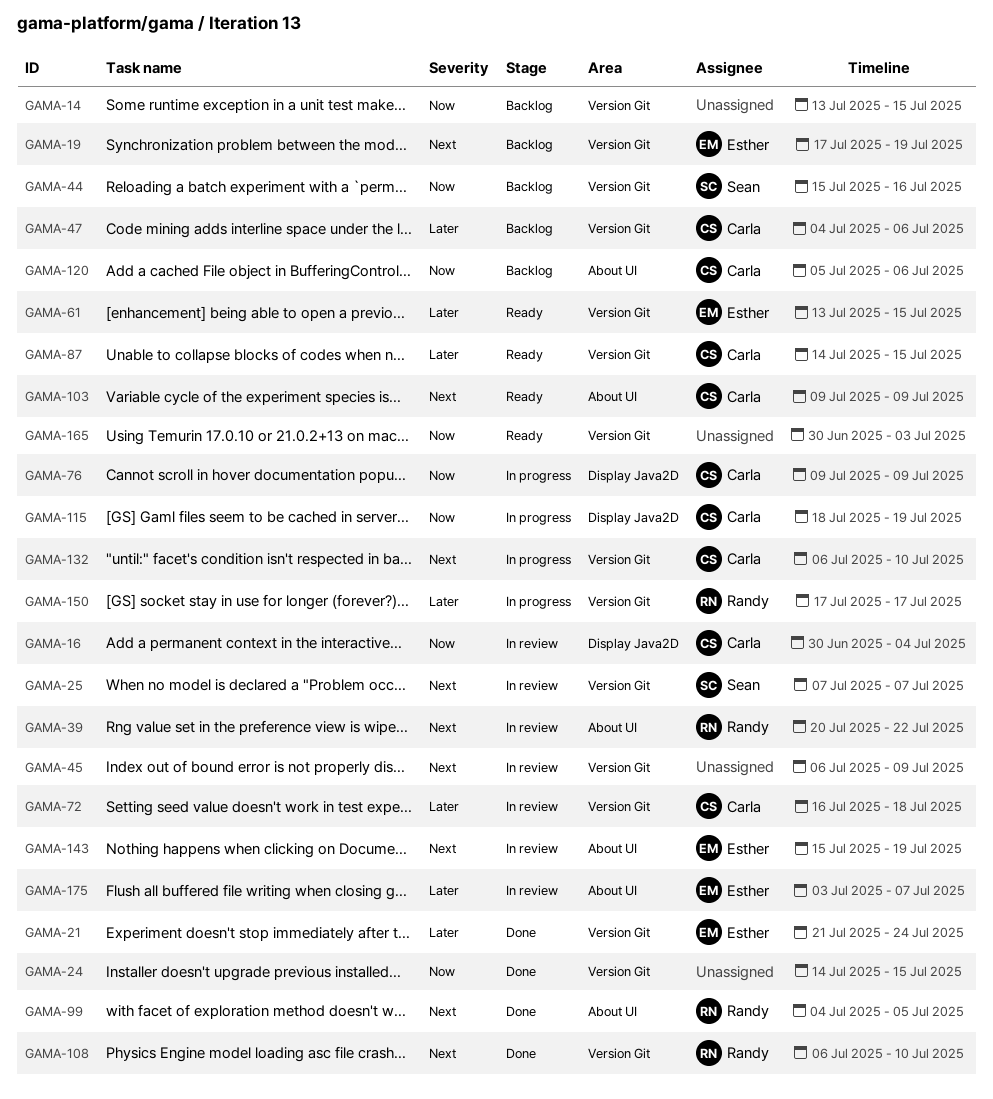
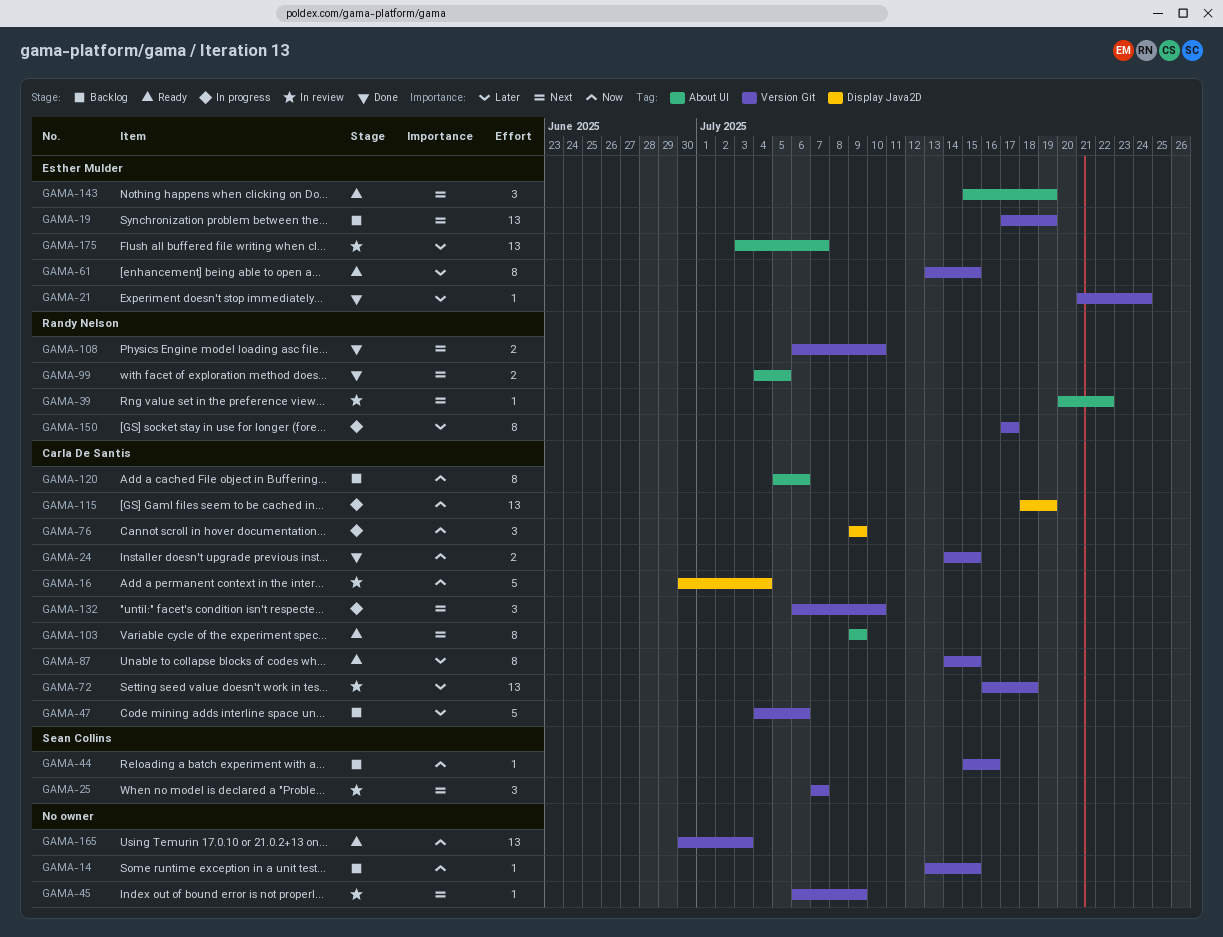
GAMA-24, owner: none -> Carla De Santis
GAMA-143, status: In review -> Ready

